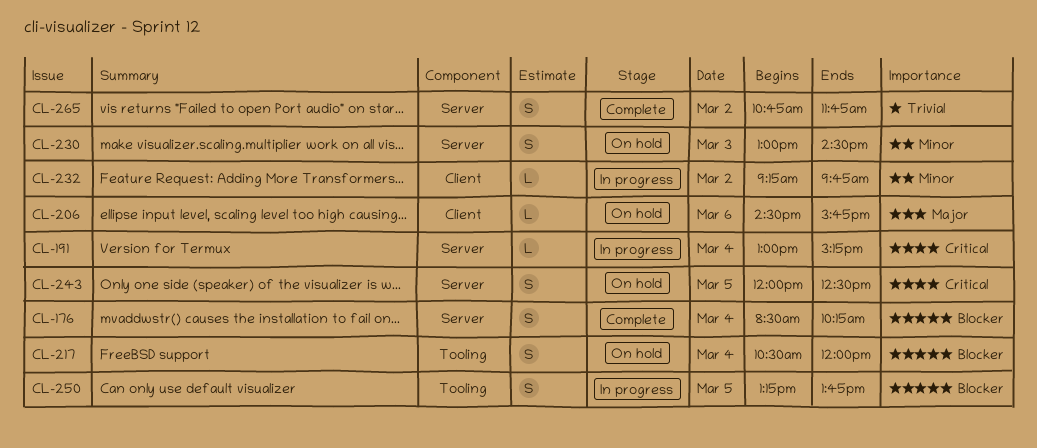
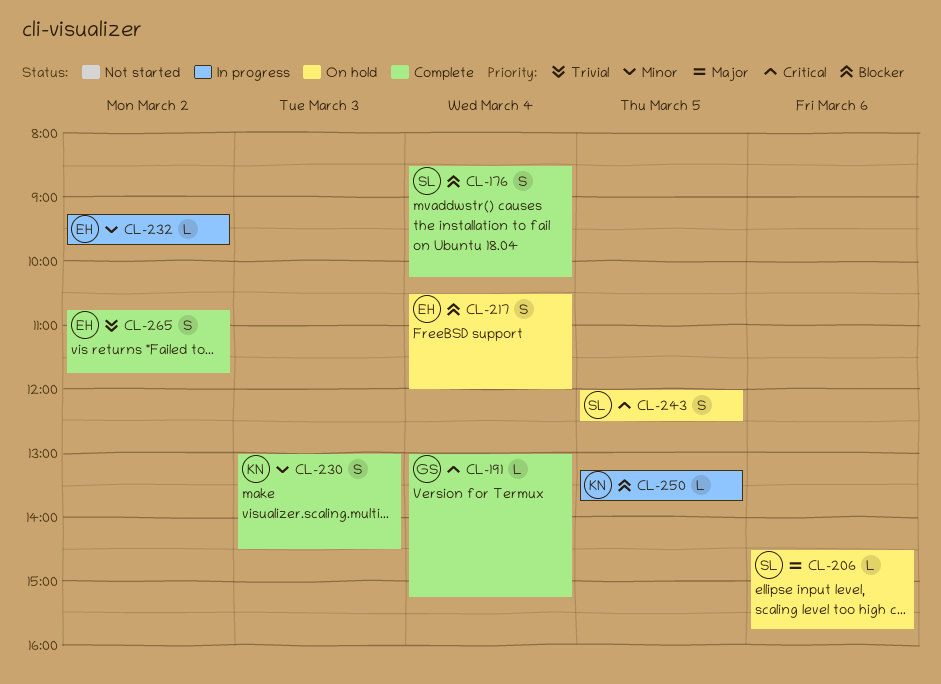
CL-191, status: In progress -> Complete
CL-230, status: On hold -> Complete
CL-250, estimate: S -> L

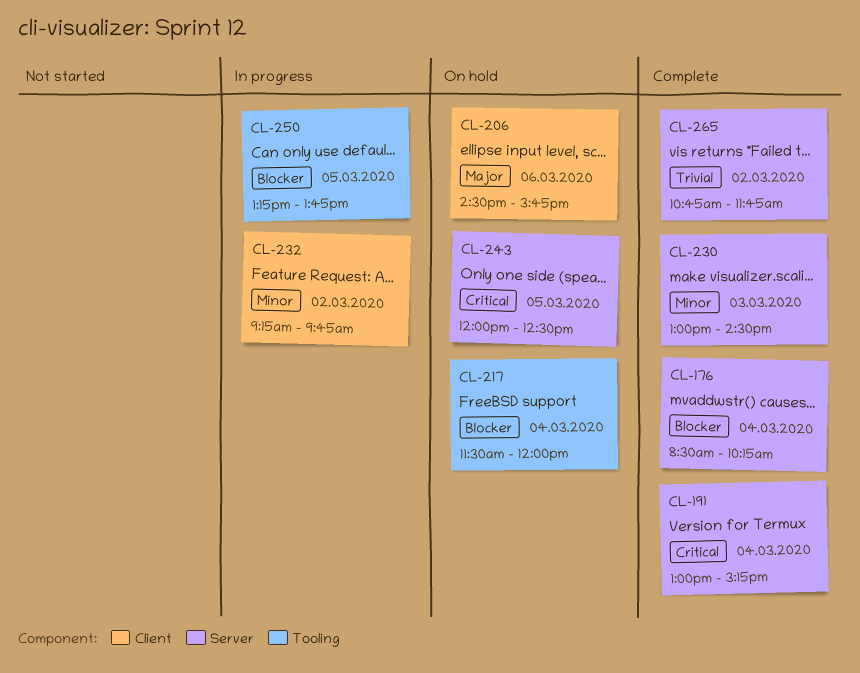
CL-217, begins: 10:30 -> 11:30

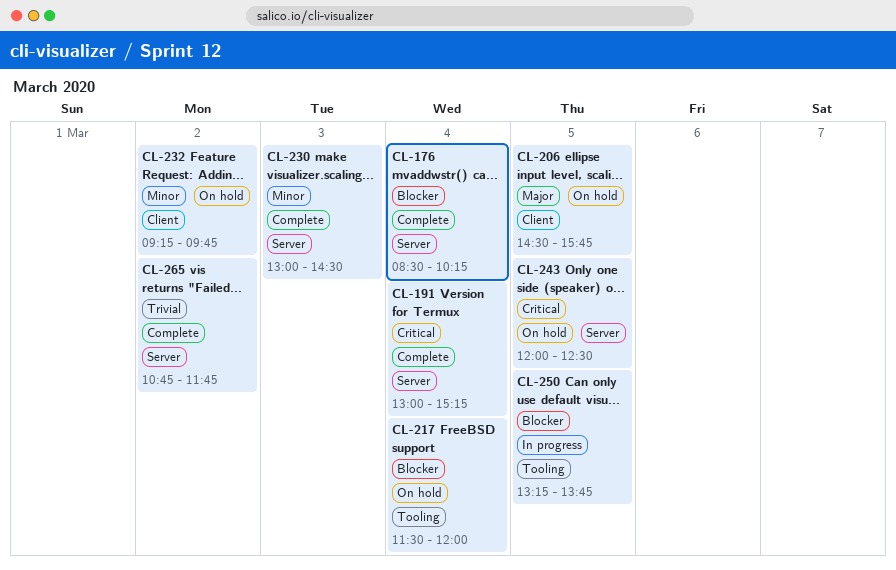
CL-206, day: Mar 6 -> Mar 5
CL-232, status: In progress -> On hold

